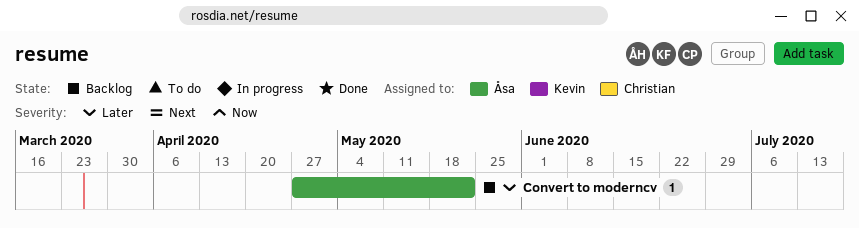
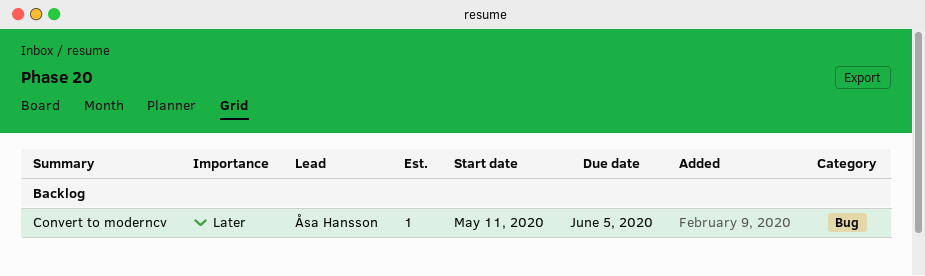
Convert to moderncv, start: Apr 27 -> May 11
Convert to moderncv, due: May 22 -> Jun 5

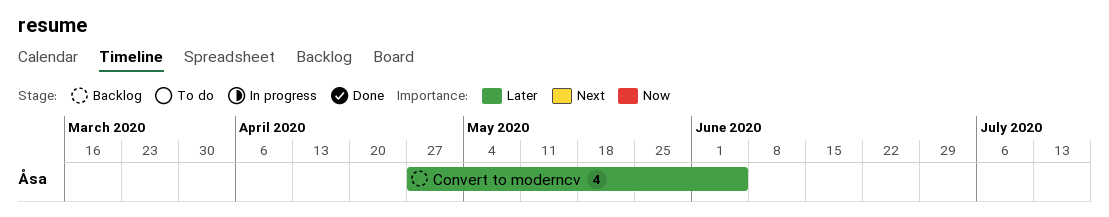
Convert to moderncv, estimate: 1 -> 4
Convert to moderncv, start: May 11 -> Apr 27

